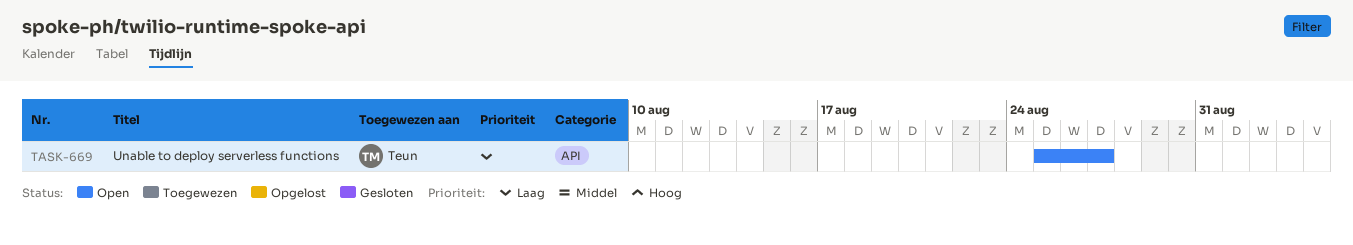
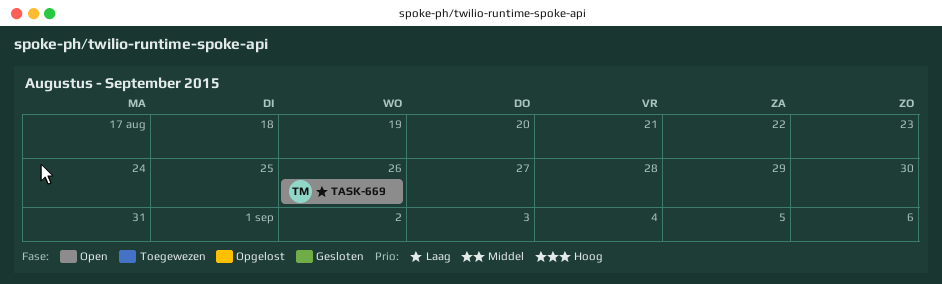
TASK-669, start: Aug 25 -> Aug 26
TASK-669, due: Aug 27 -> Aug 26

